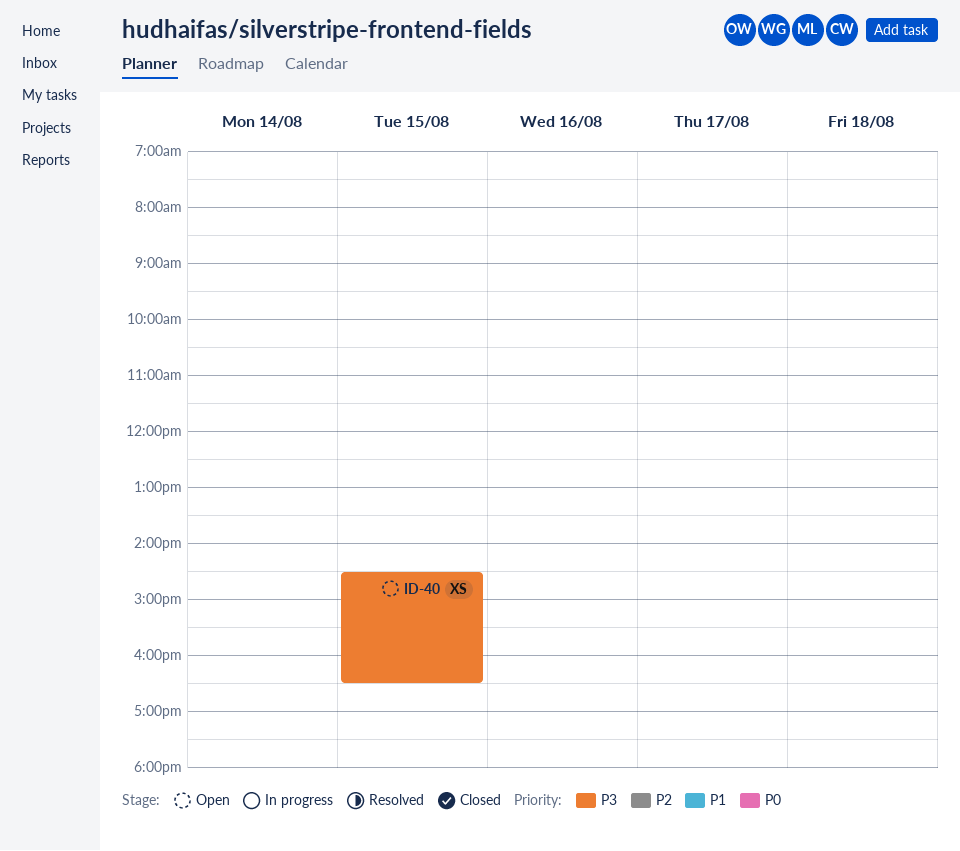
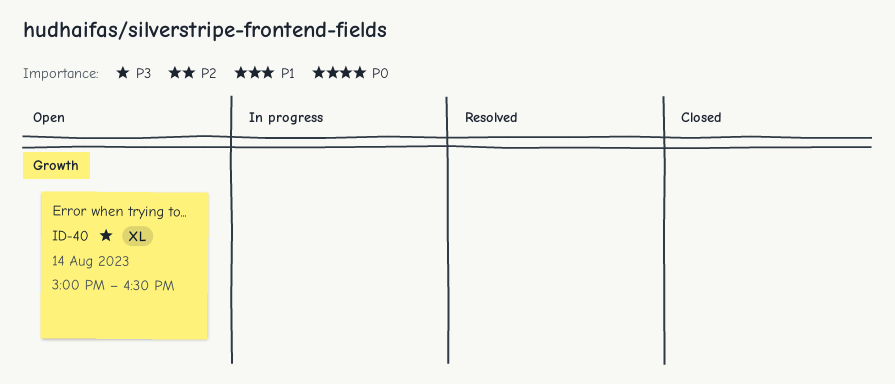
ID-40, estimate: XS -> XL
ID-40, day: Aug 15 -> Aug 14
ID-40, begins: 14:30 -> 15:00

